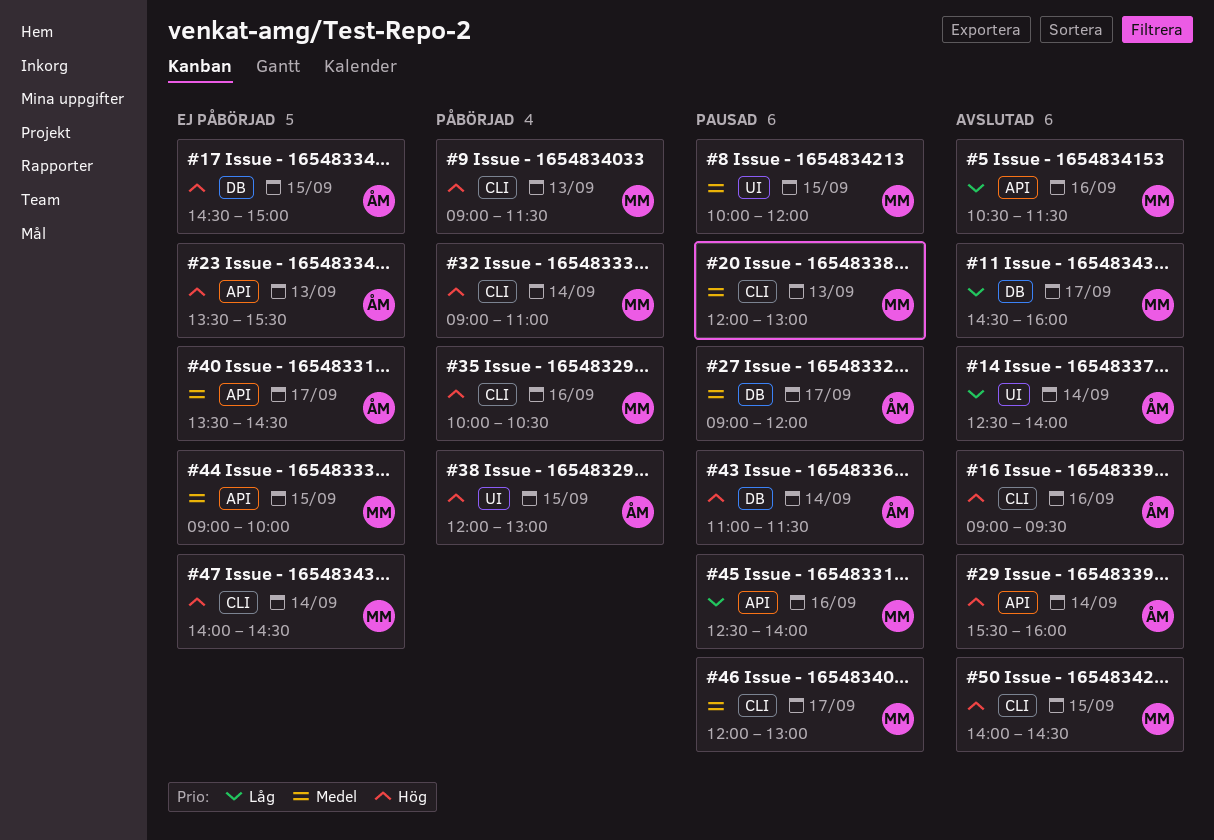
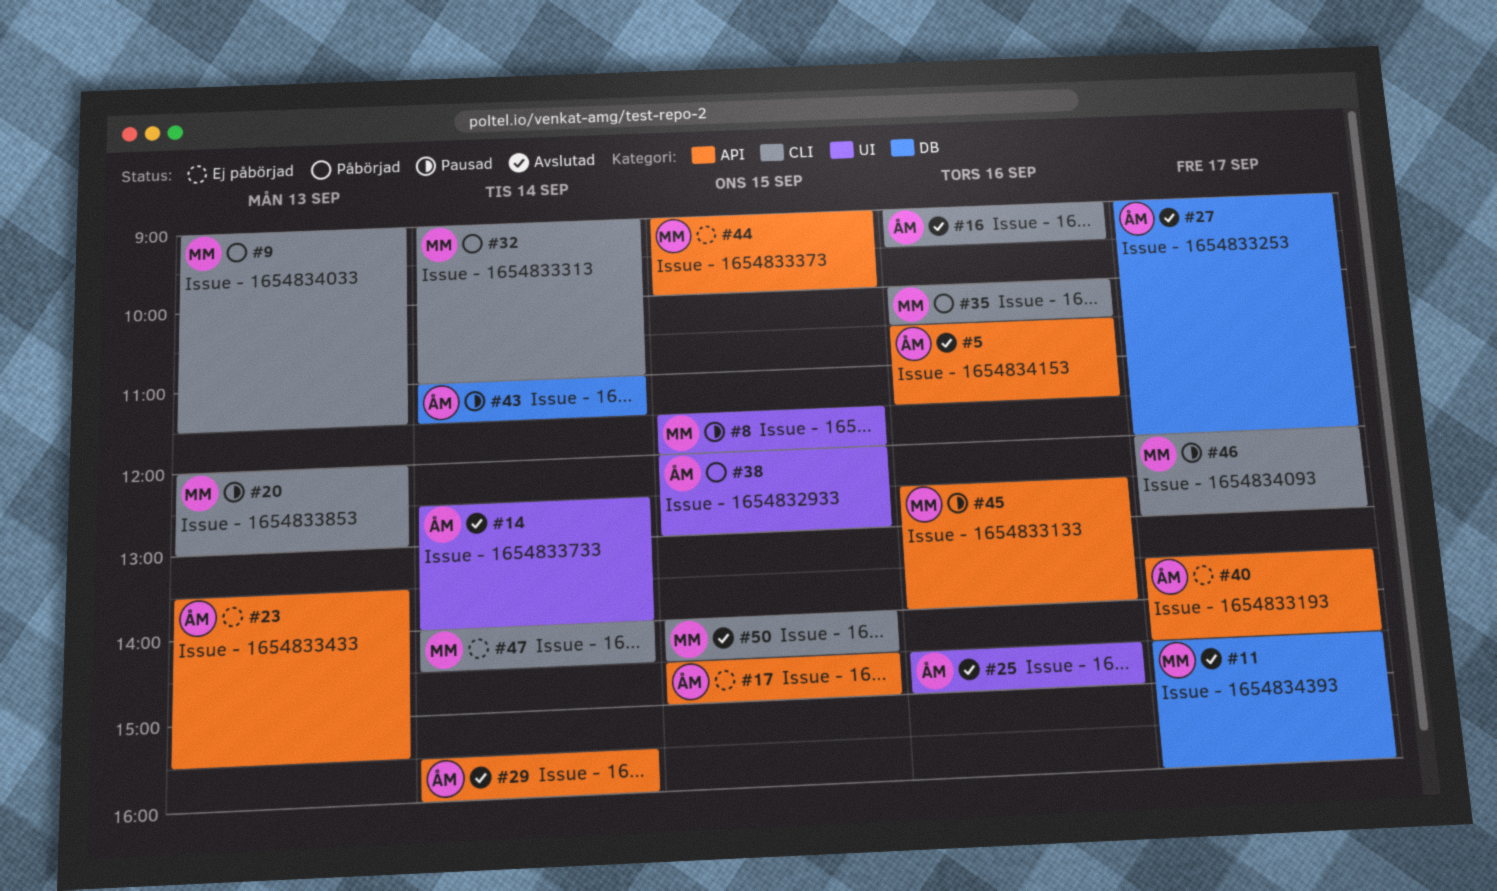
#5, owner: MM -> ÅM
#8, begins: 10:00 -> 11:30
#17, label: DB -> API
#25: none -> present
#27, status: Pausad -> Avslutad

